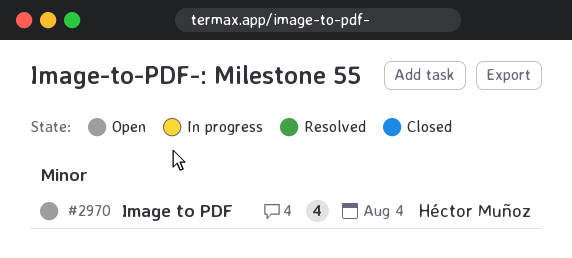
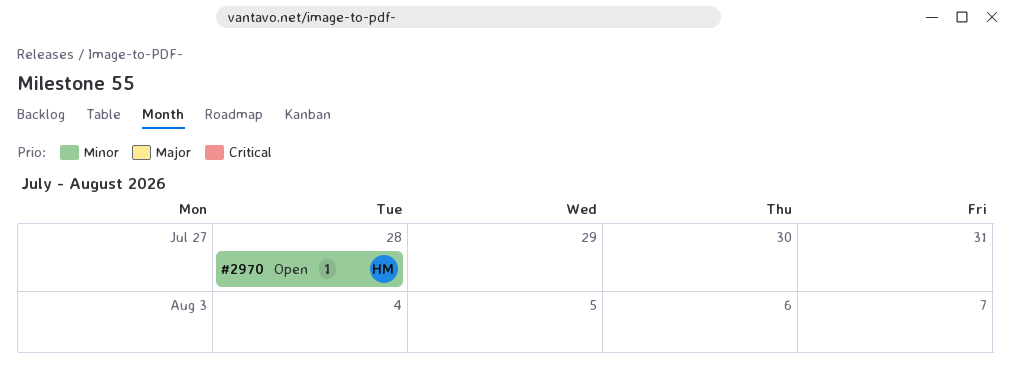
#2970, estimate: 4 -> 1
#2970, due: Aug 4 -> Jul 28

